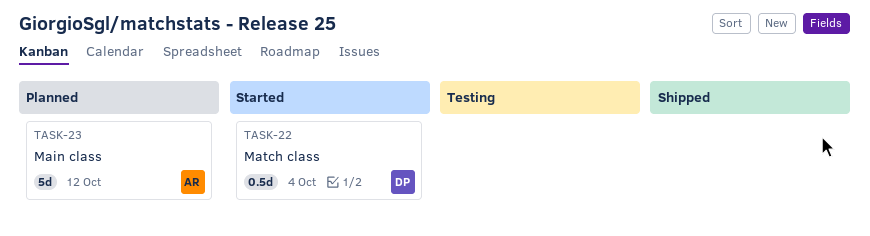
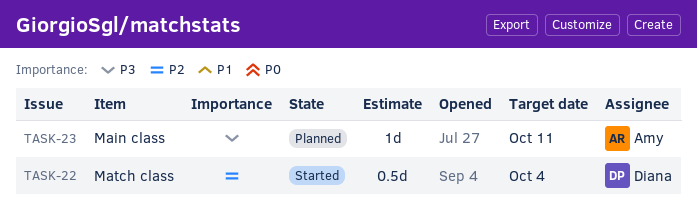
TASK-23, estimate: 5d -> 1d
TASK-23, due: Oct 12 -> Oct 11

